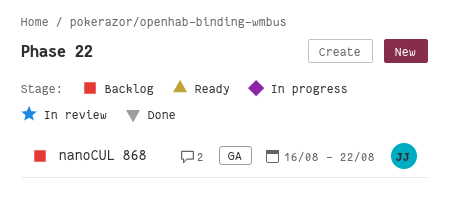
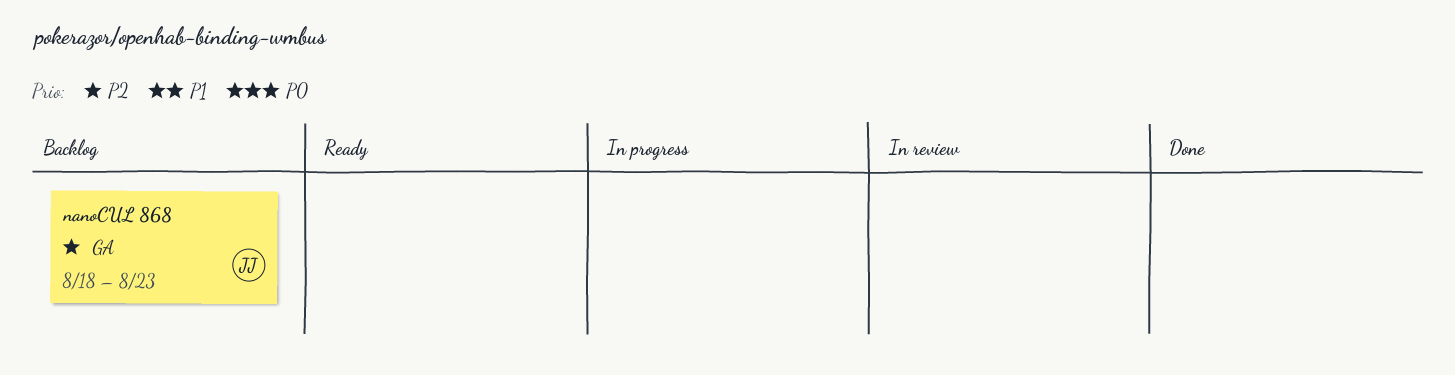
nanoCUL 868, start: Aug 16 -> Aug 18
nanoCUL 868, due: Aug 22 -> Aug 23

